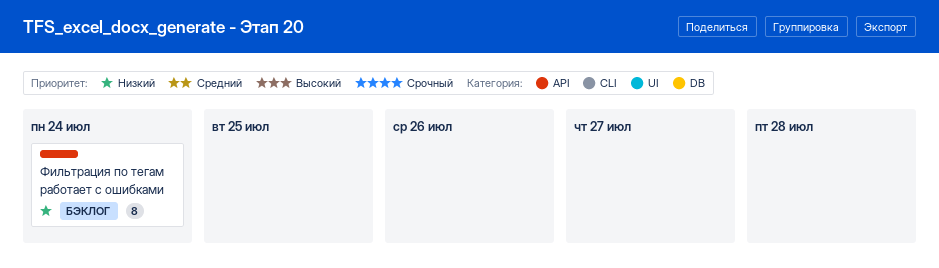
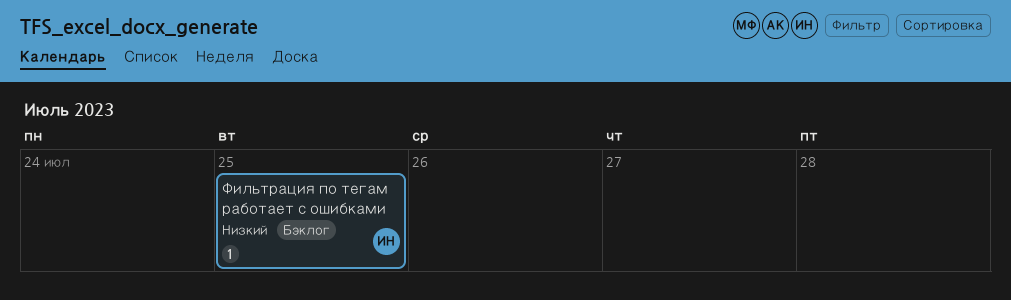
Фильтрация по тегам работает с ошибками, estimate: 8 -> 1
Фильтрация по тегам работает с ошибками, due: Jul 24 -> Jul 25

